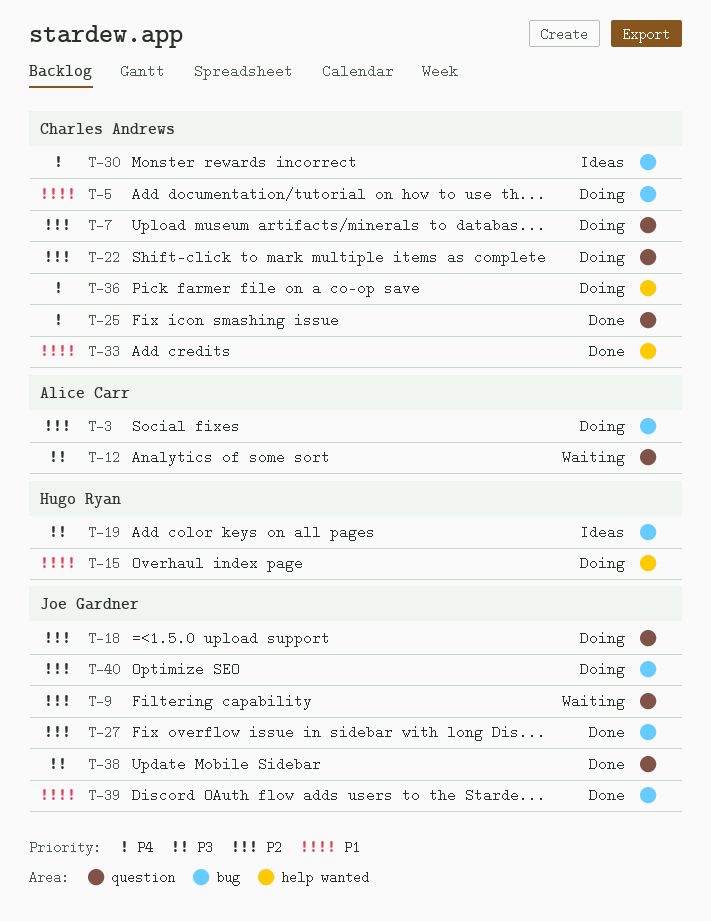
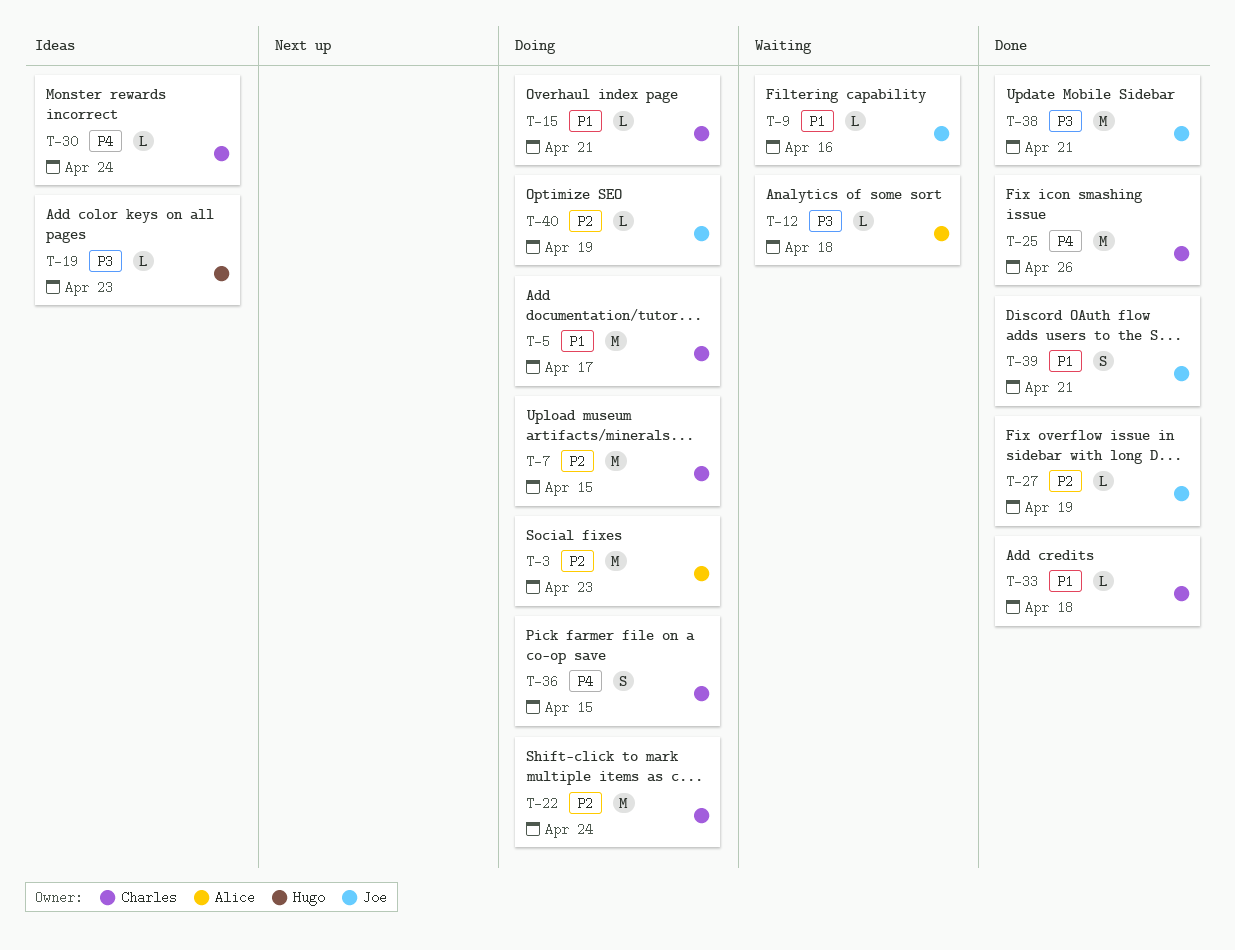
T-9, priority: P2 -> P1
T-15, owner: Hugo Ryan -> Charles Andrews
T-18: present -> none

